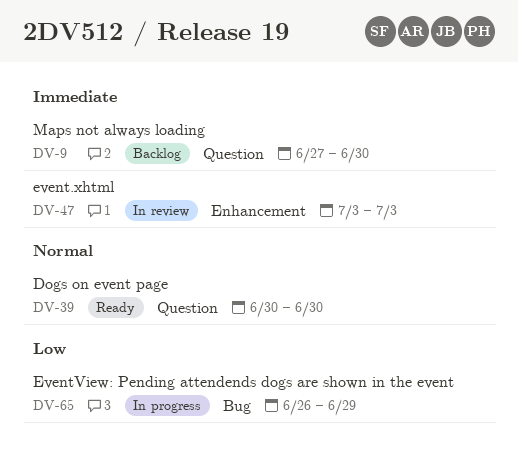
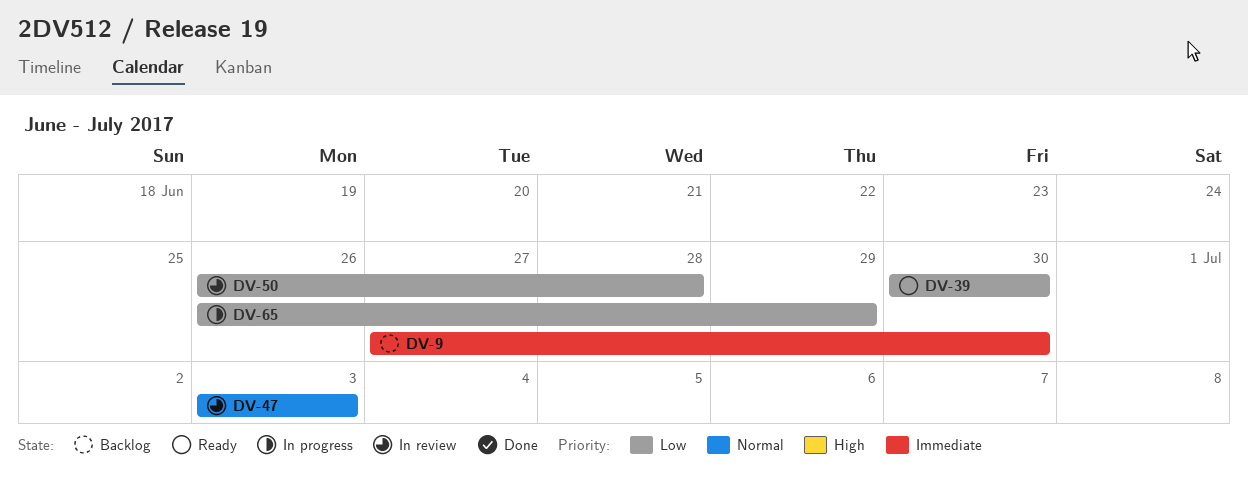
DV-39, priority: Normal -> Low
DV-47, priority: Immediate -> Normal
DV-50: none -> present

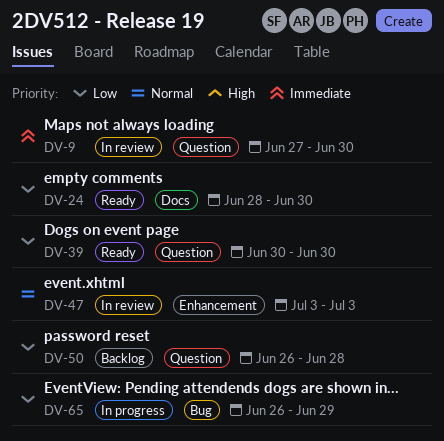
DV-9, status: Backlog -> In review
DV-24: none -> present
DV-50, status: In review -> Backlog

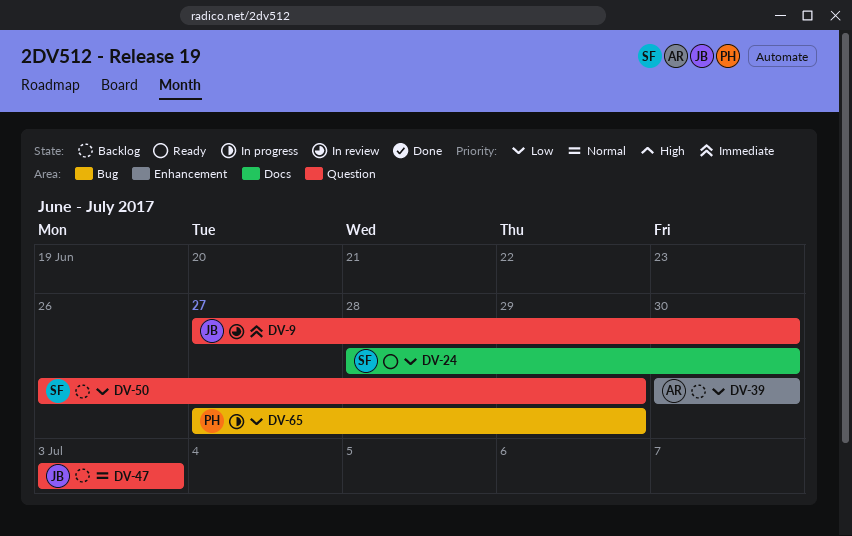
DV-39, status: Ready -> Backlog
DV-39, label: Question -> Enhancement
DV-47, status: In review -> Backlog
DV-47, label: Enhancement -> Question
DV-50, due: Jun 28 -> Jun 29
DV-65, start: Jun 26 -> Jun 27

